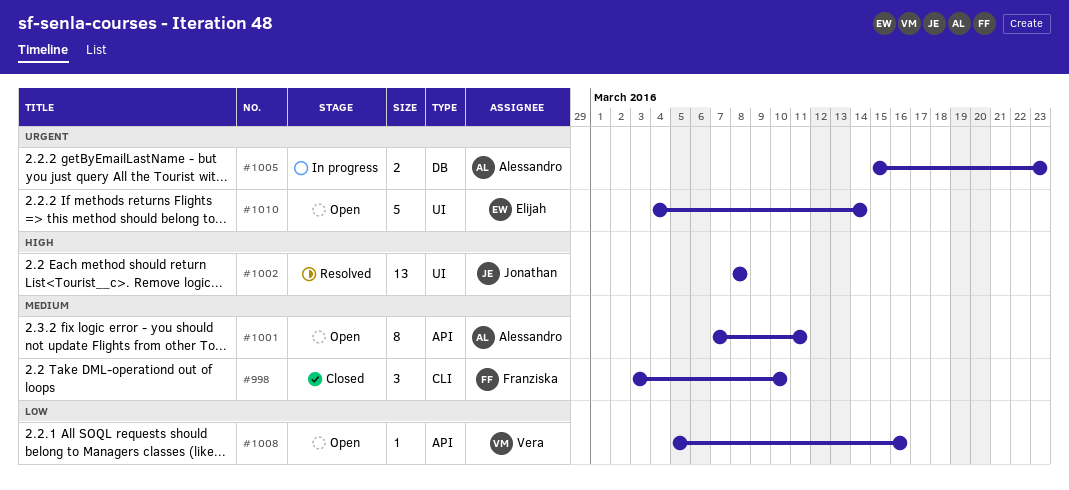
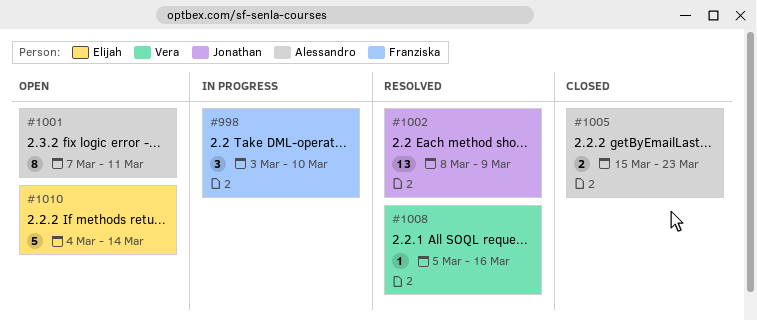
#998, status: Closed -> In progress
#1002, due: Mar 8 -> Mar 9
#1005, status: In progress -> Closed
#1008, status: Open -> Resolved

